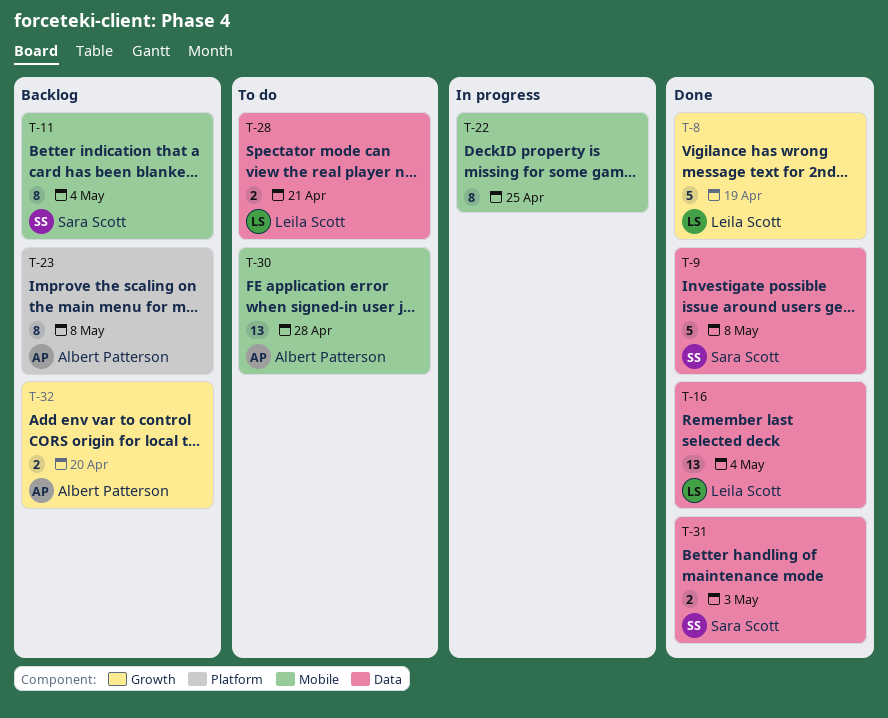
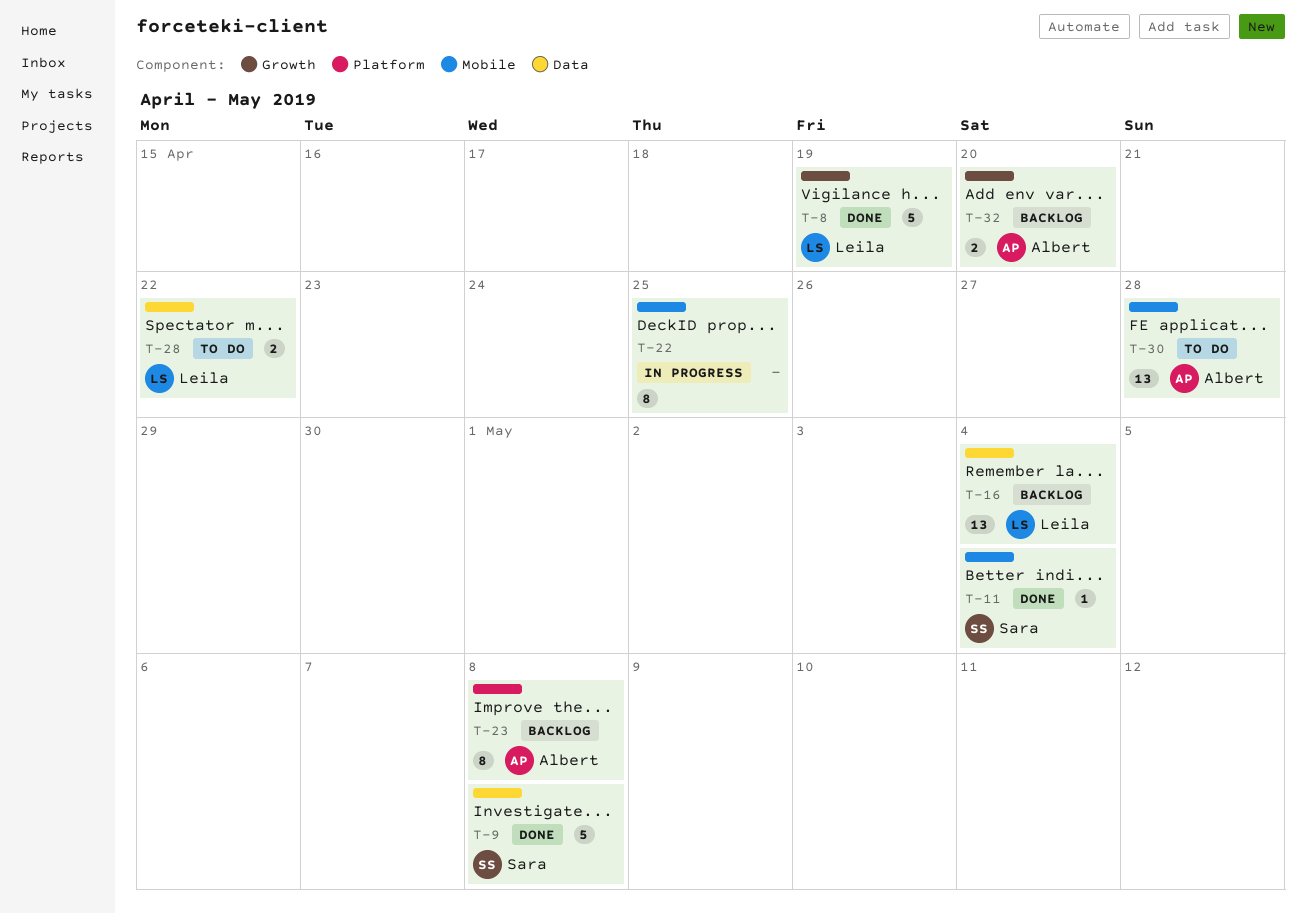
T-11, status: Backlog -> Done
T-11, estimate: 8 -> 1
T-16, status: Done -> Backlog
T-28, due: Apr 21 -> Apr 22
T-31: present -> none

